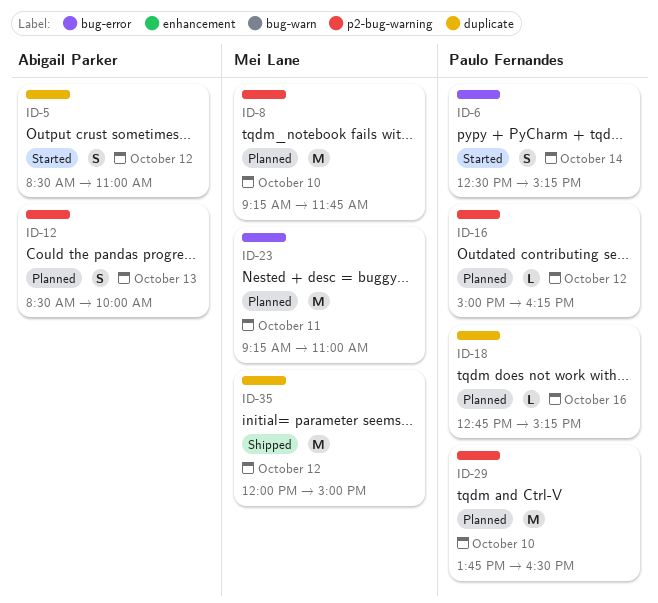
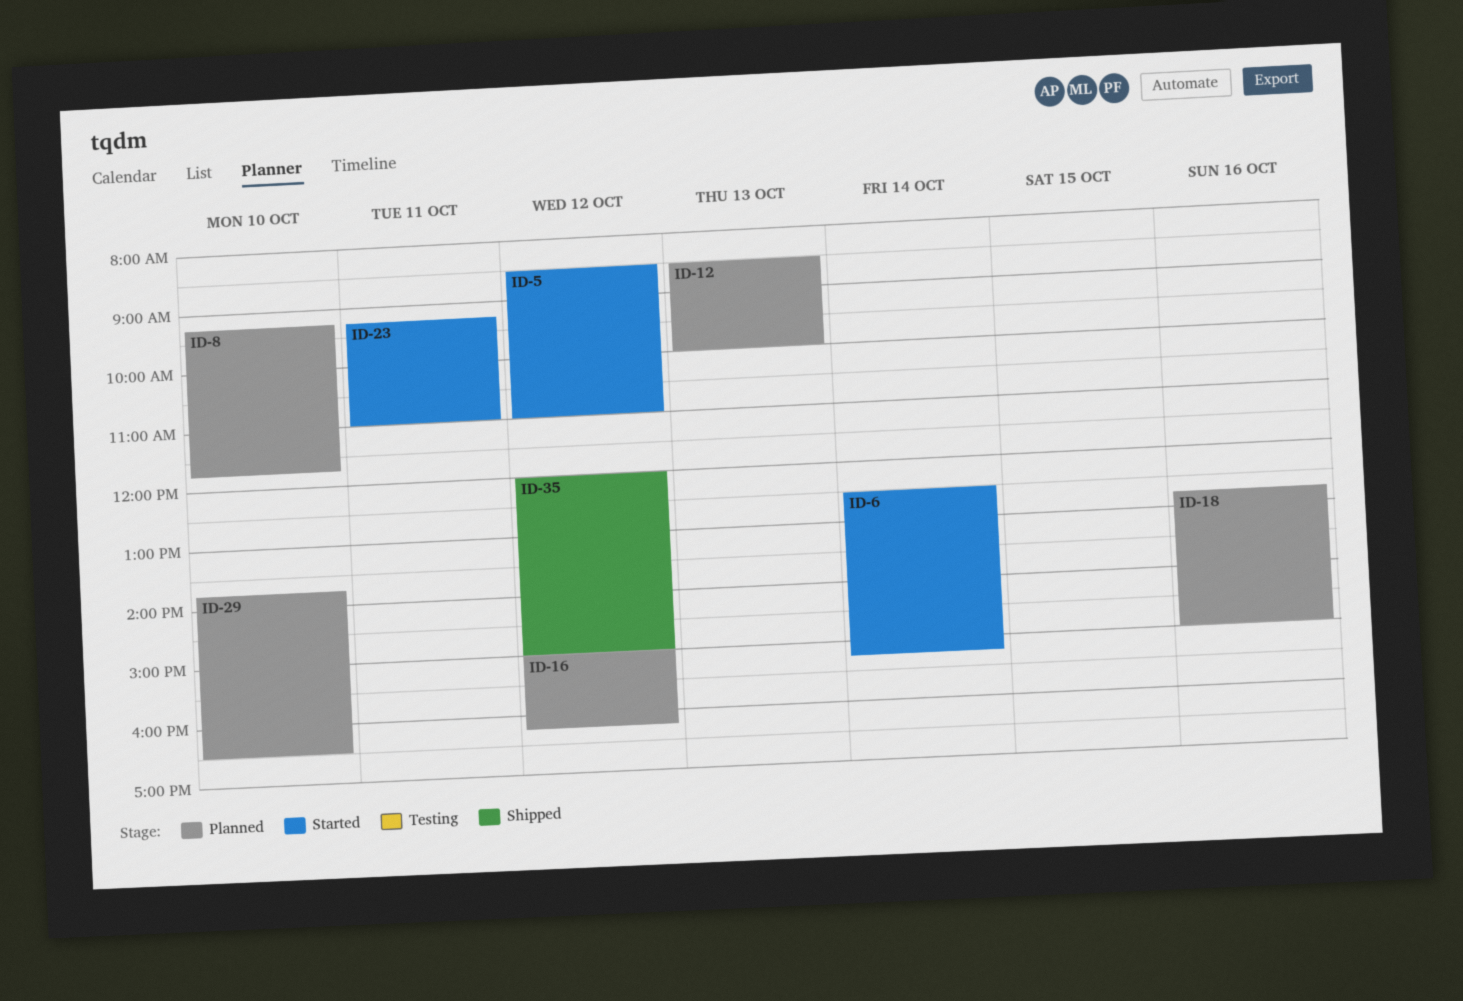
ID-18, ends: 15:15 -> 15:00
ID-23, status: Planned -> Started

